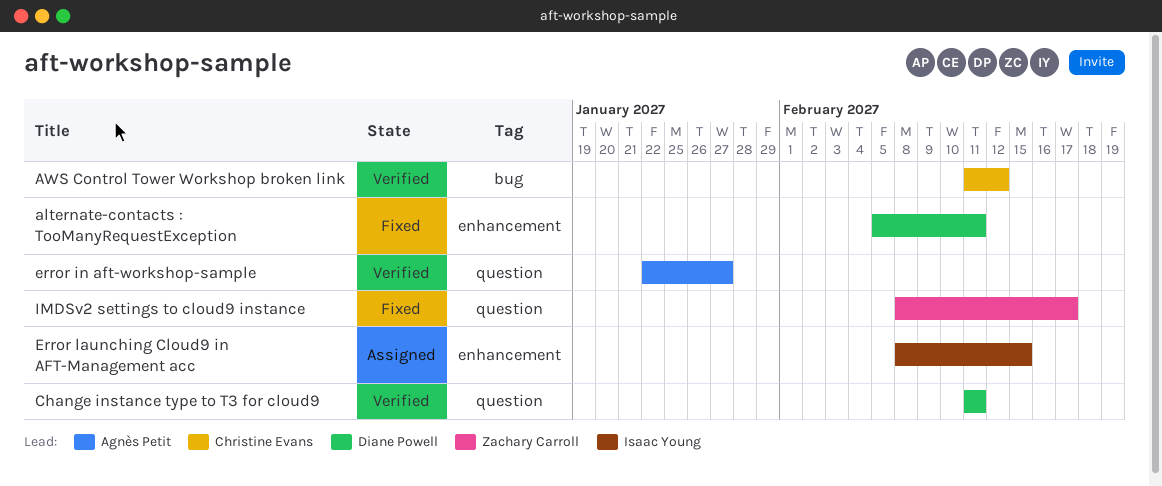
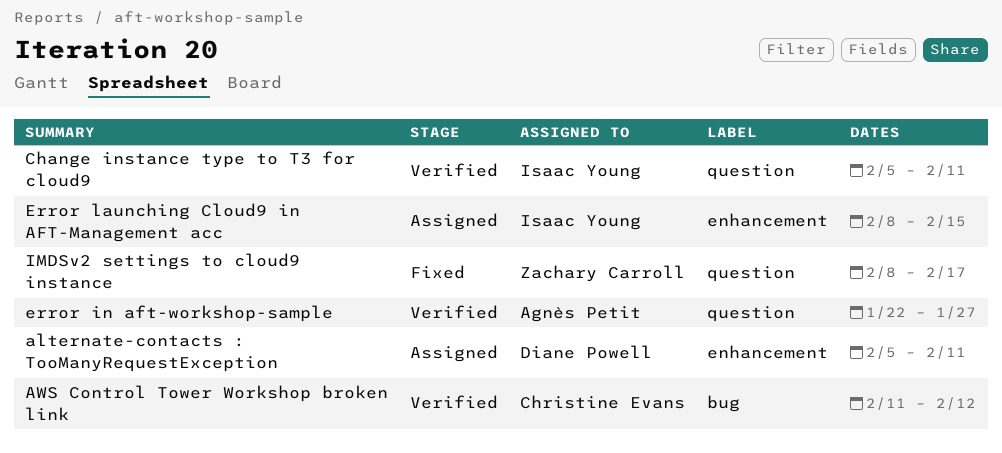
alternate-contacts : TooManyRequestException, status: Fixed -> Assigned
Change instance type to T3 for cloud9, owner: Diane Powell -> Isaac Young
Change instance type to T3 for cloud9, start: Feb 11 -> Feb 5

